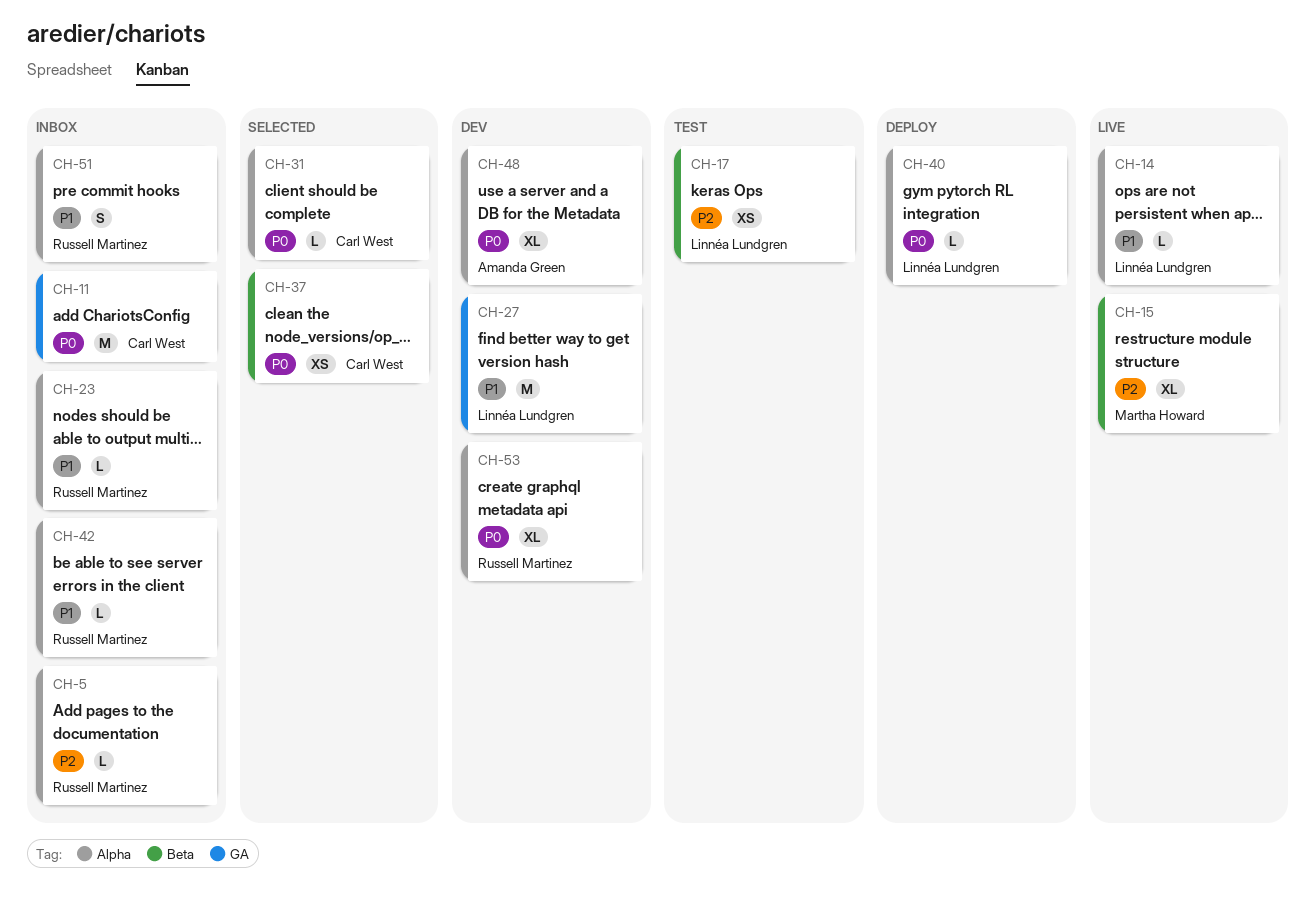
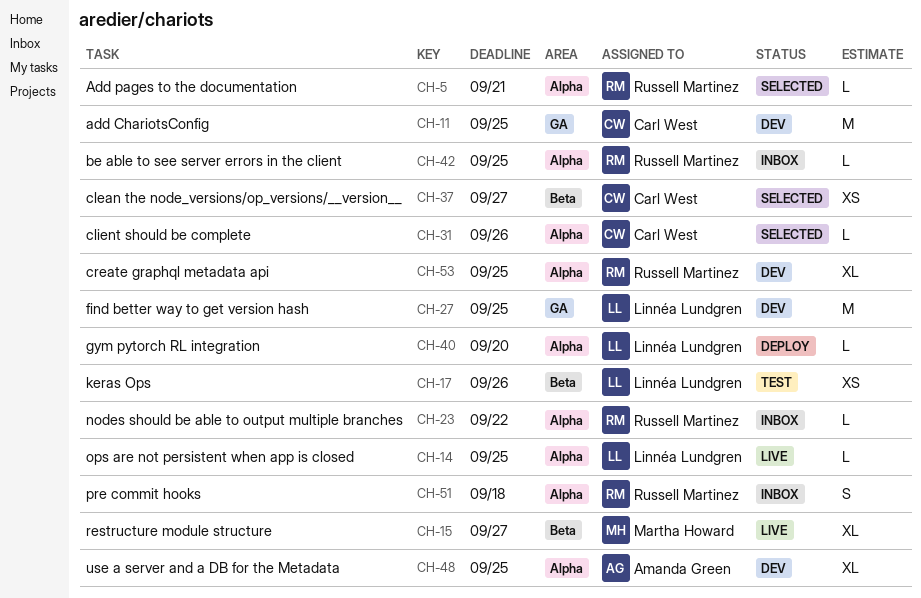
CH-5, status: Inbox -> Selected
CH-11, status: Inbox -> Dev

